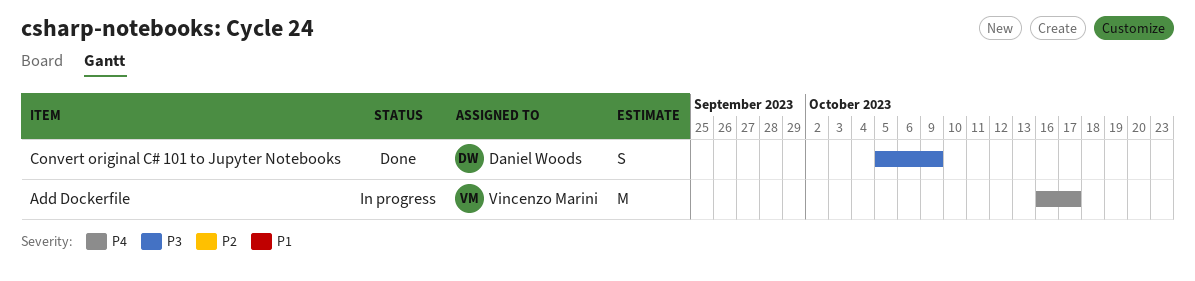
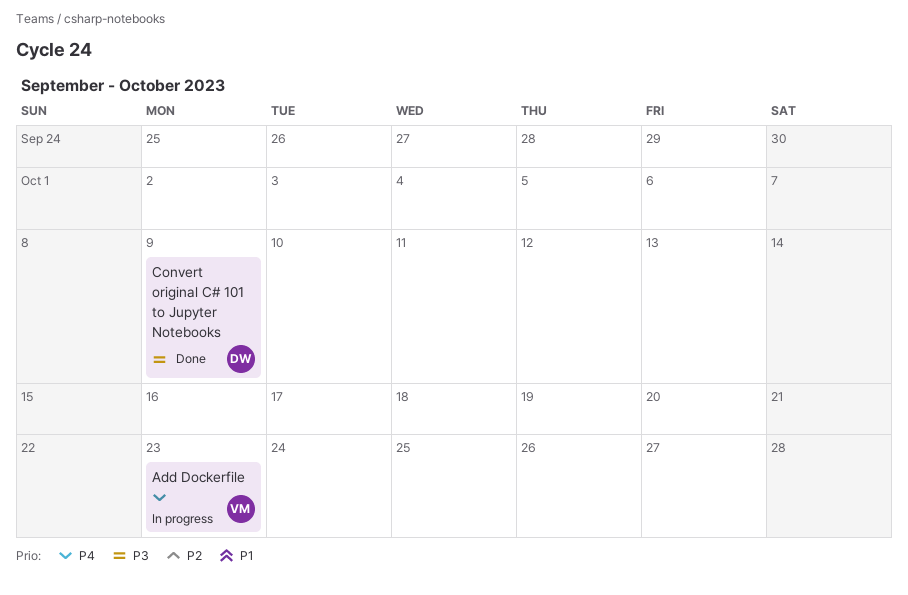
Add Dockerfile, due: Oct 17 -> Oct 23

